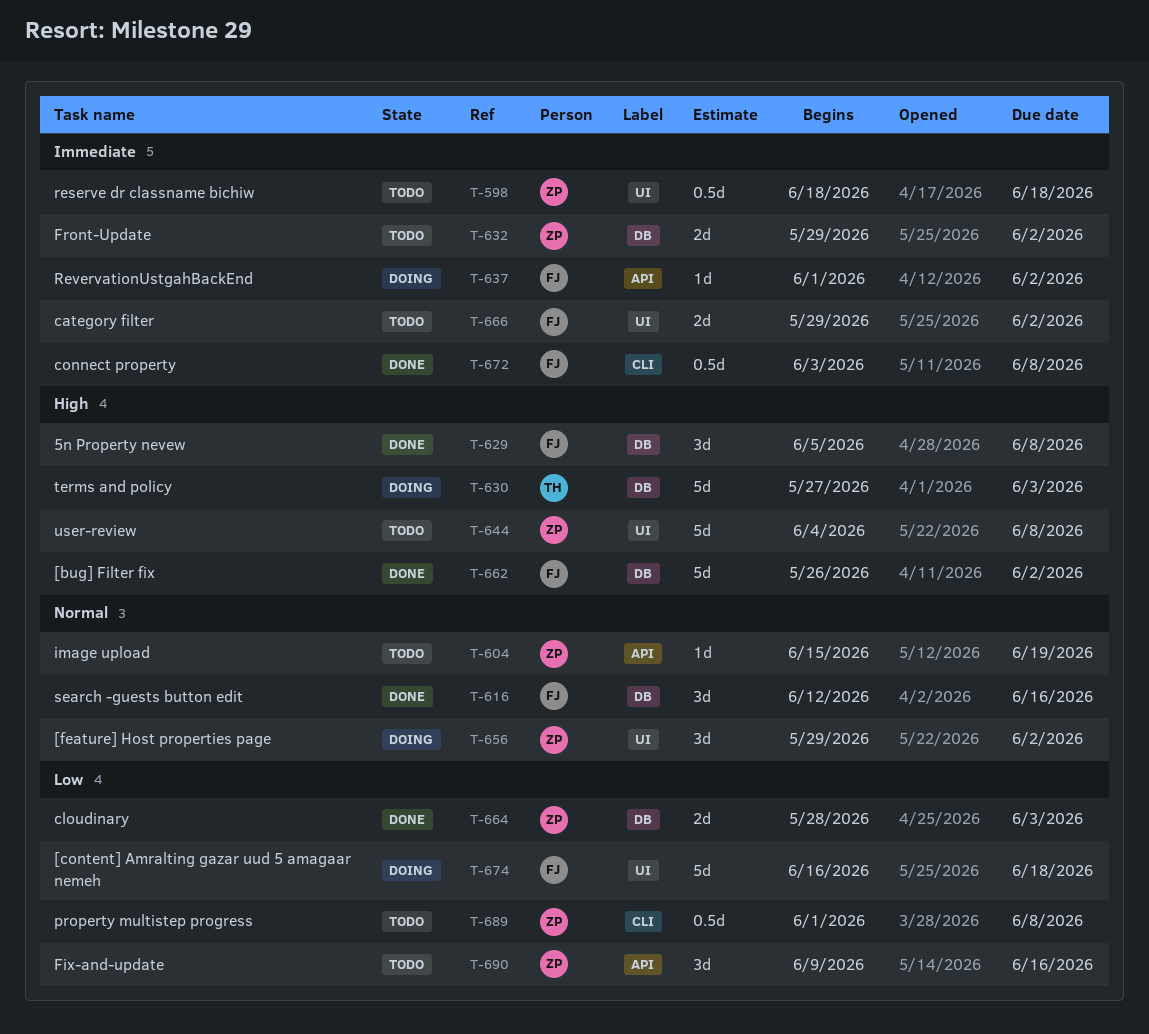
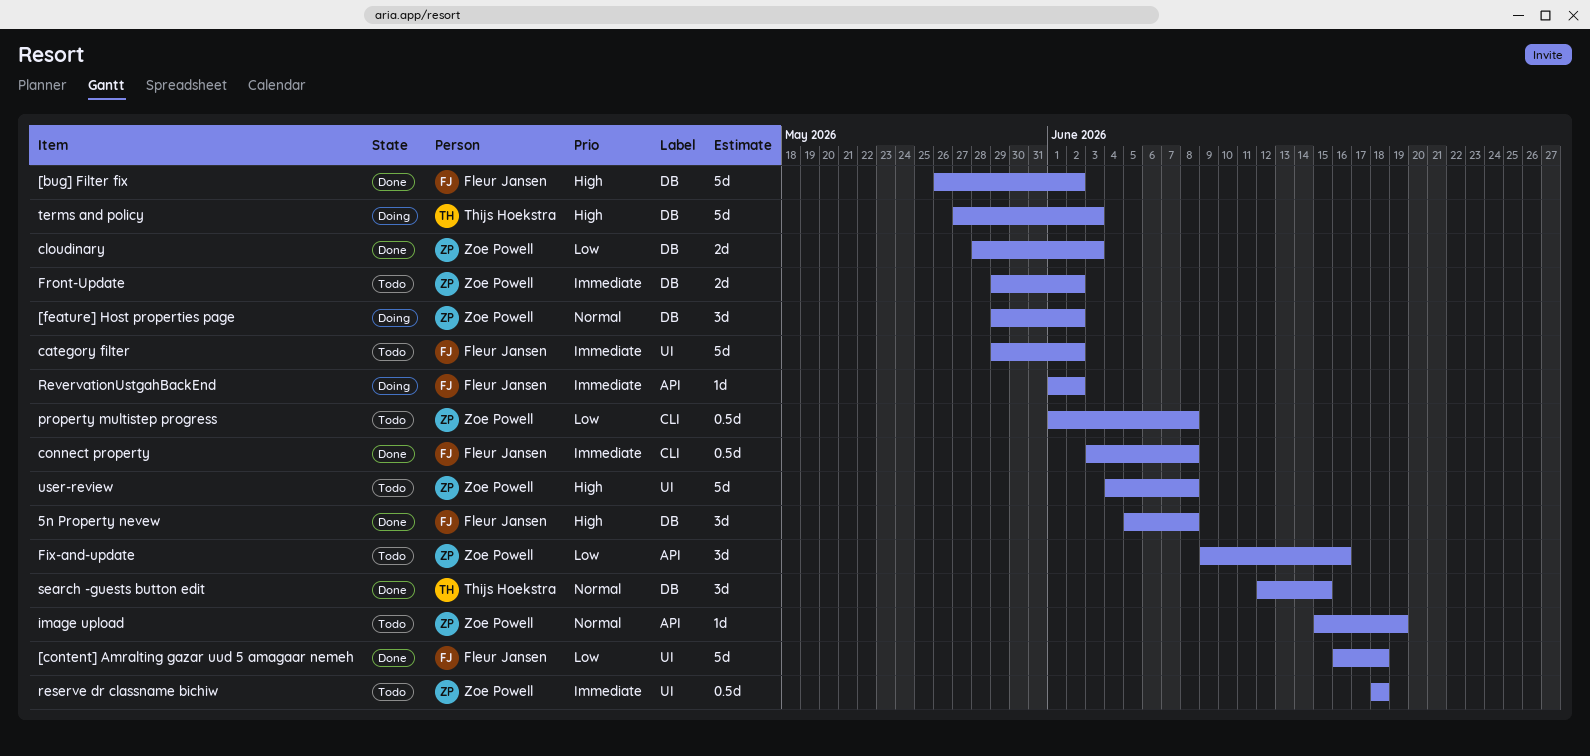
[content] Amralting gazar uud 5 amagaar nemeh, status: Doing -> Done
[feature] Host properties page, label: UI -> DB
category filter, estimate: 2d -> 5d
search -guests button edit, owner: Fleur Jansen -> Thijs Hoekstra
search -guests button edit, due: Jun 16 -> Jun 15

